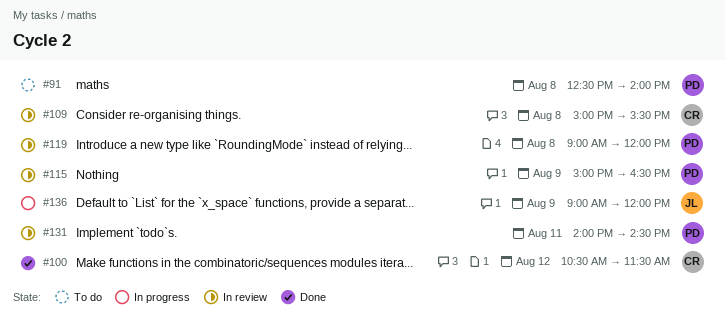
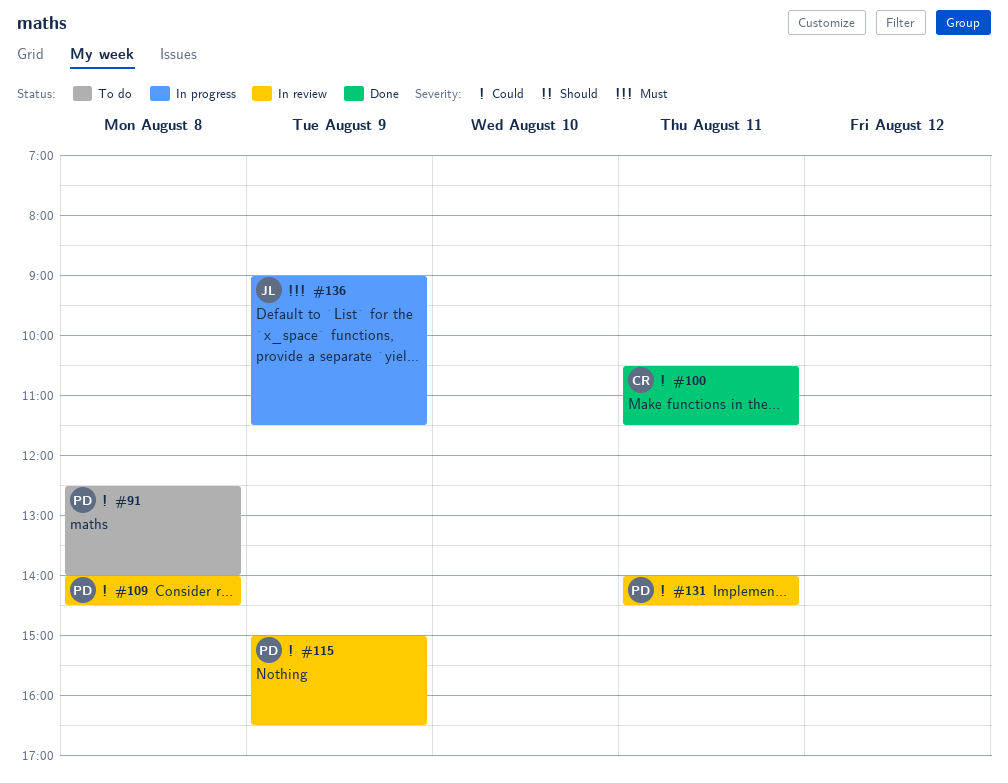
#100, day: Aug 12 -> Aug 11
#109, owner: CR -> PD
#109, begins: 15:00 -> 14:00
#109, ends: 15:30 -> 14:30
#119: present -> none
#136, ends: 12:00 -> 11:30

